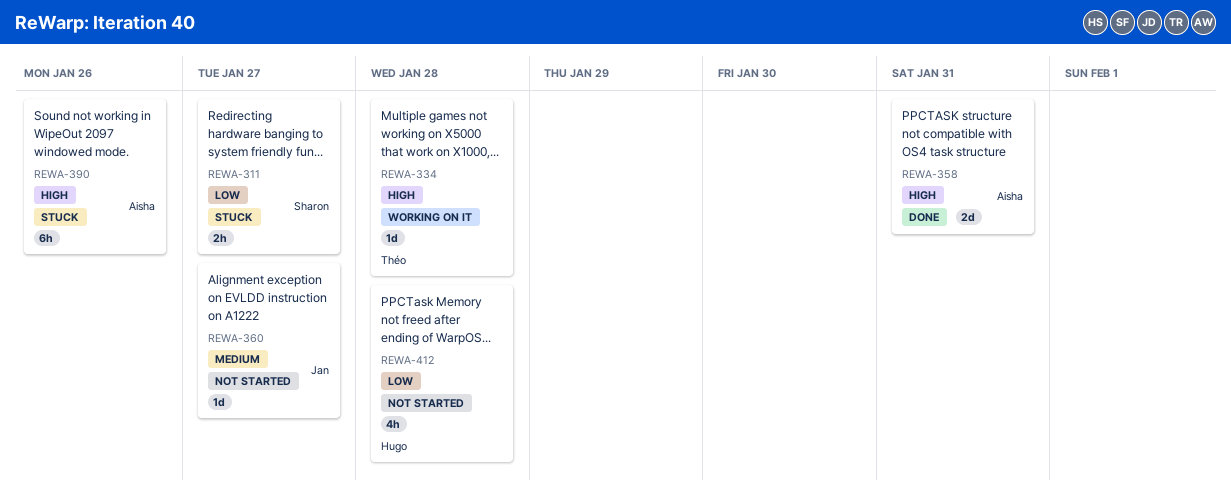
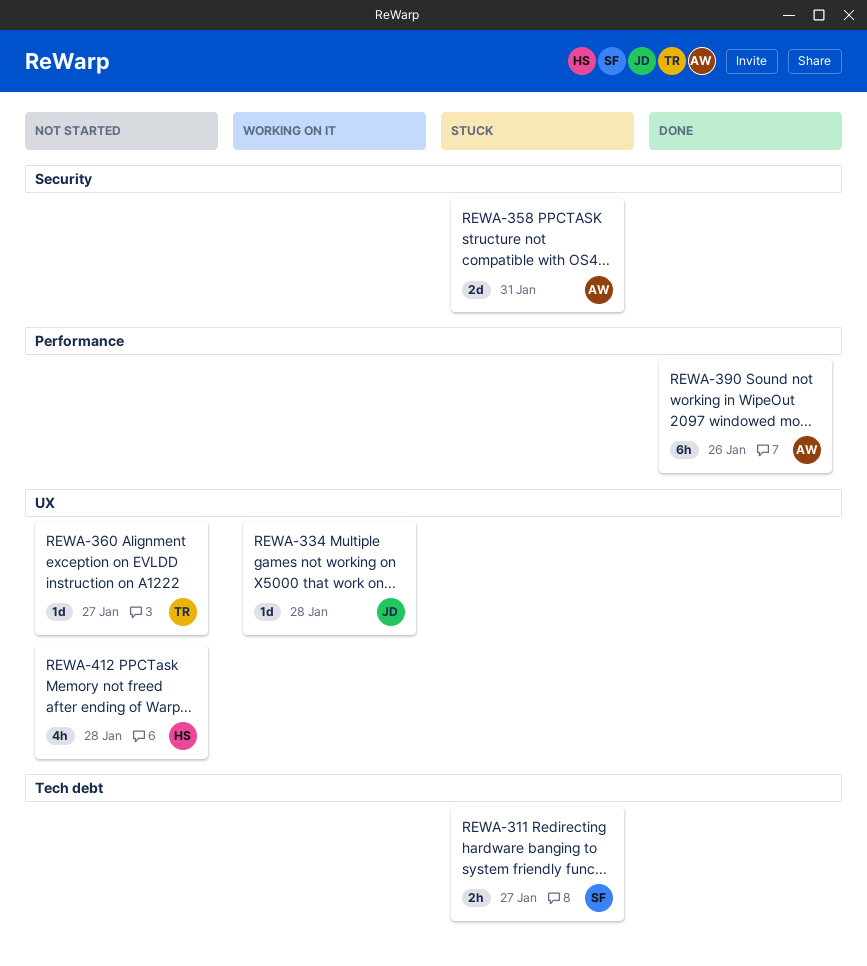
REWA-334, owner: Théo -> Jan
REWA-358, status: Done -> Stuck
REWA-360, owner: Jan -> Théo
REWA-390, status: Stuck -> Done

